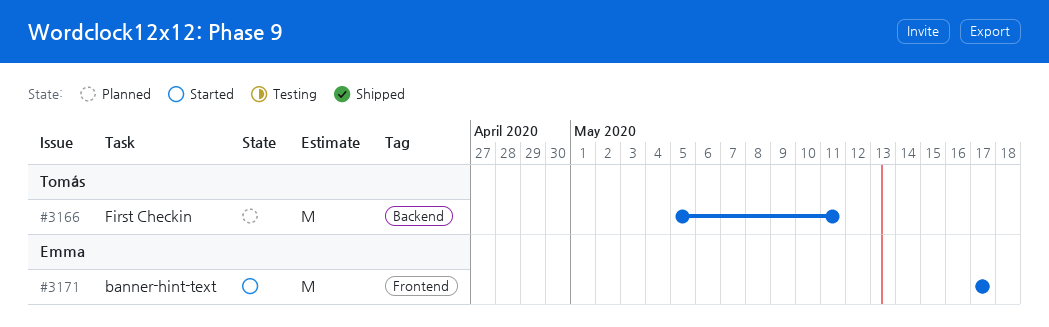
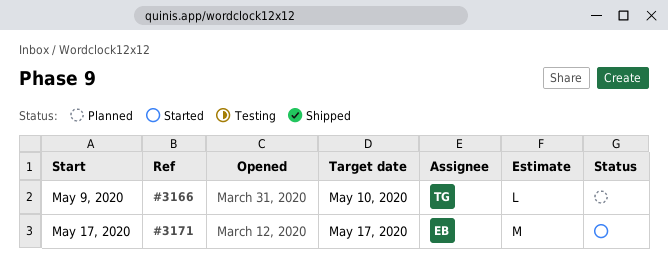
#3166, estimate: M -> L
#3166, start: May 5 -> May 9
#3166, due: May 11 -> May 10

